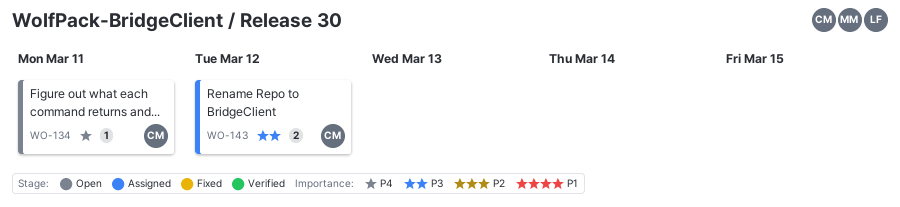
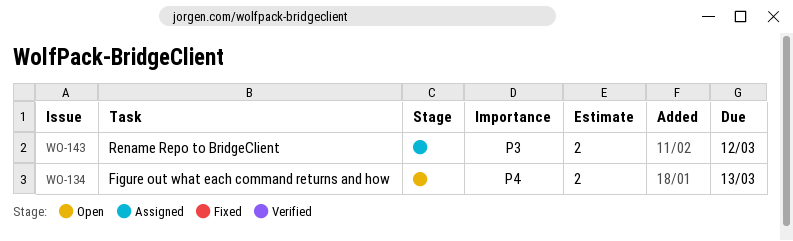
WO-134, estimate: 1 -> 2
WO-134, due: Mar 11 -> Mar 13

